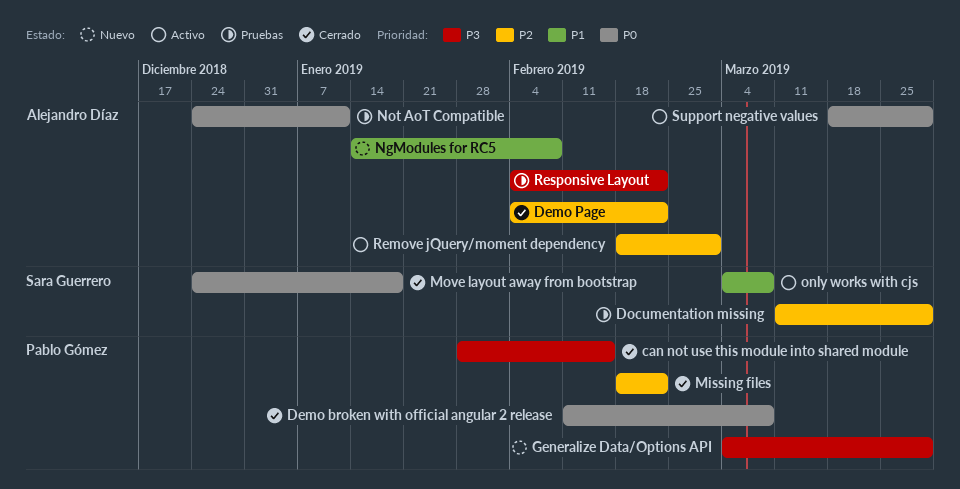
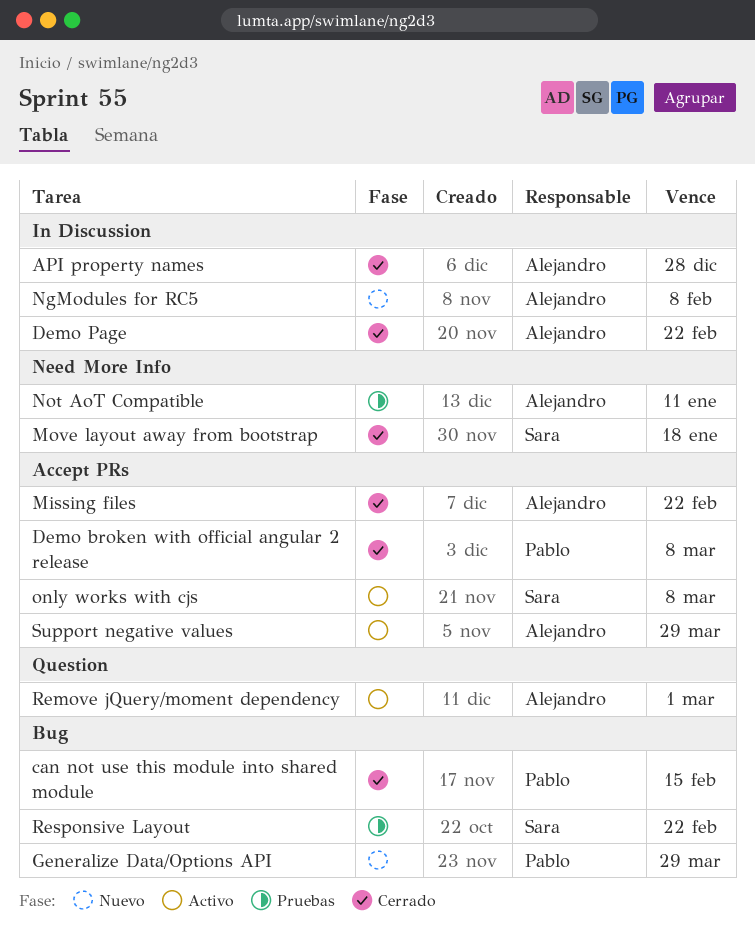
API property names: none -> present
Documentation missing: present -> none
Missing files, owner: Pablo Gómez -> Alejandro Díaz
Responsive Layout, owner: Alejandro Díaz -> Sara Guerrero

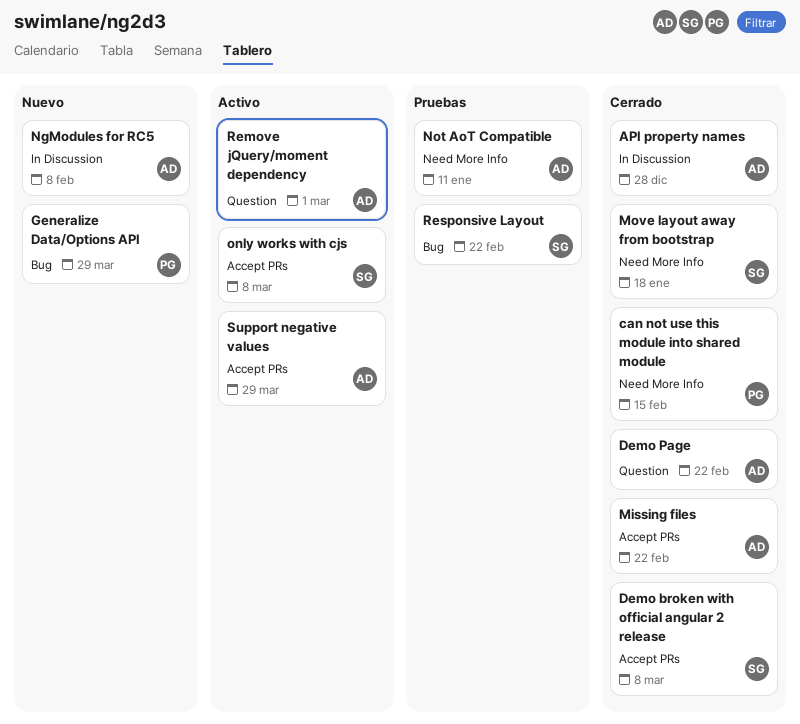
can not use this module into shared module, label: Bug -> Need More Info
Demo broken with official angular 2 release, owner: Pablo -> Sara
Demo Page, label: In Discussion -> Question

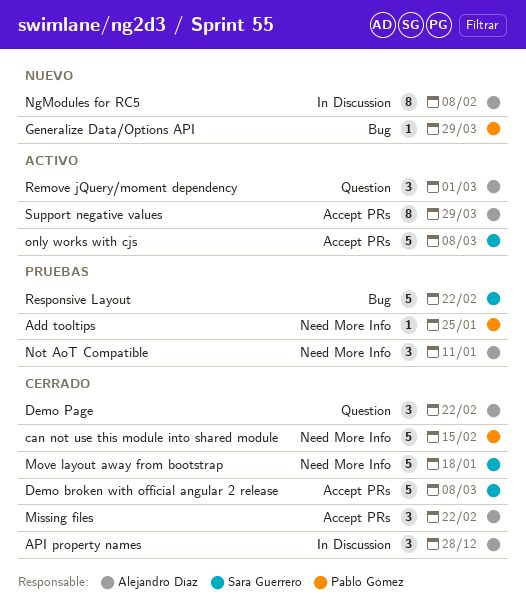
Add tooltips: none -> present

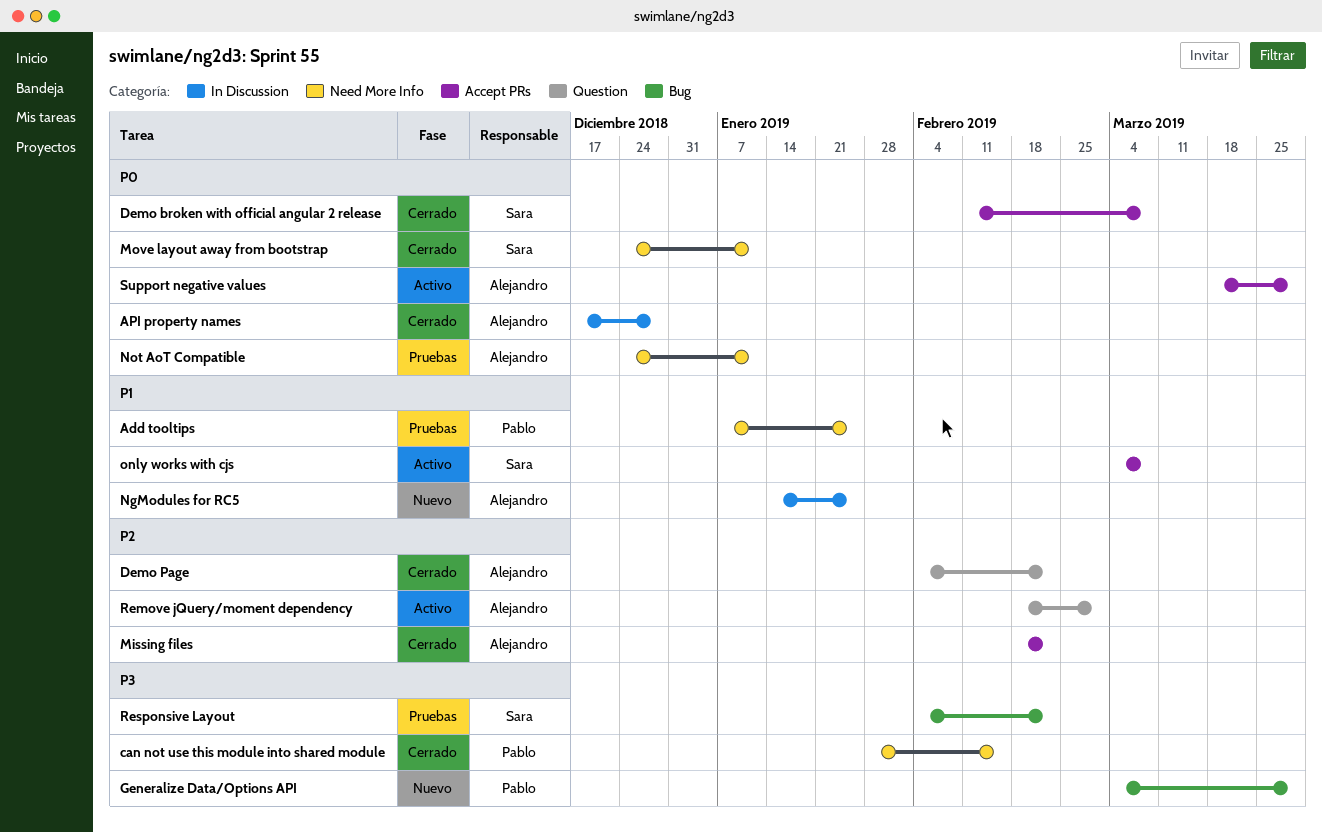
Move layout away from bootstrap, due: Jan 18 -> Jan 11
NgModules for RC5, due: Feb 8 -> Jan 25

